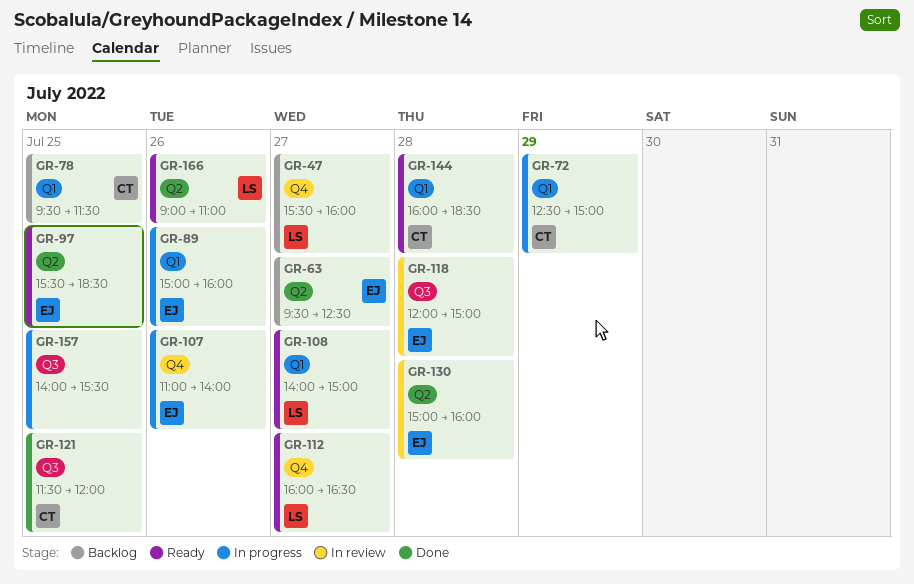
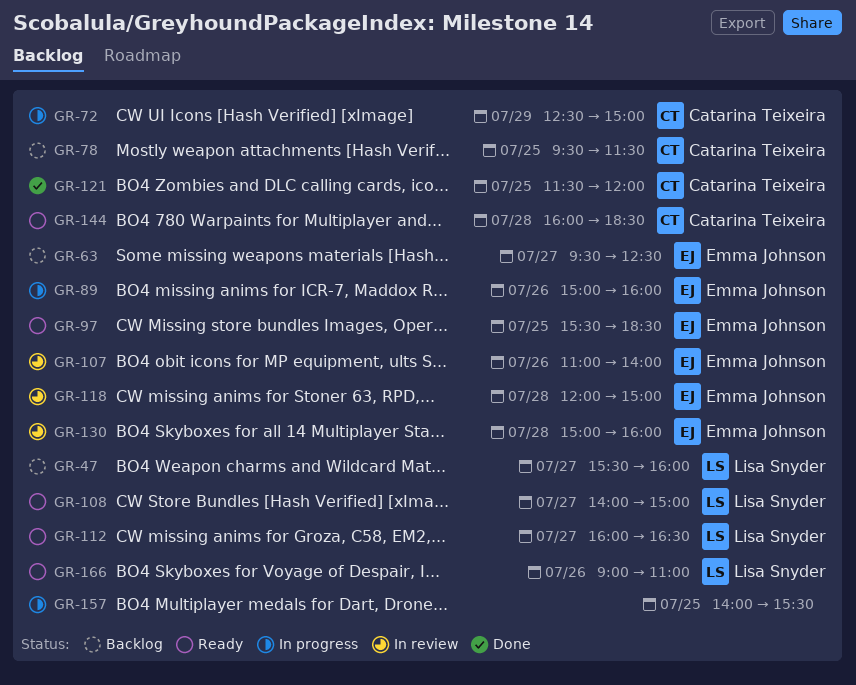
GR-107, status: In progress -> In review

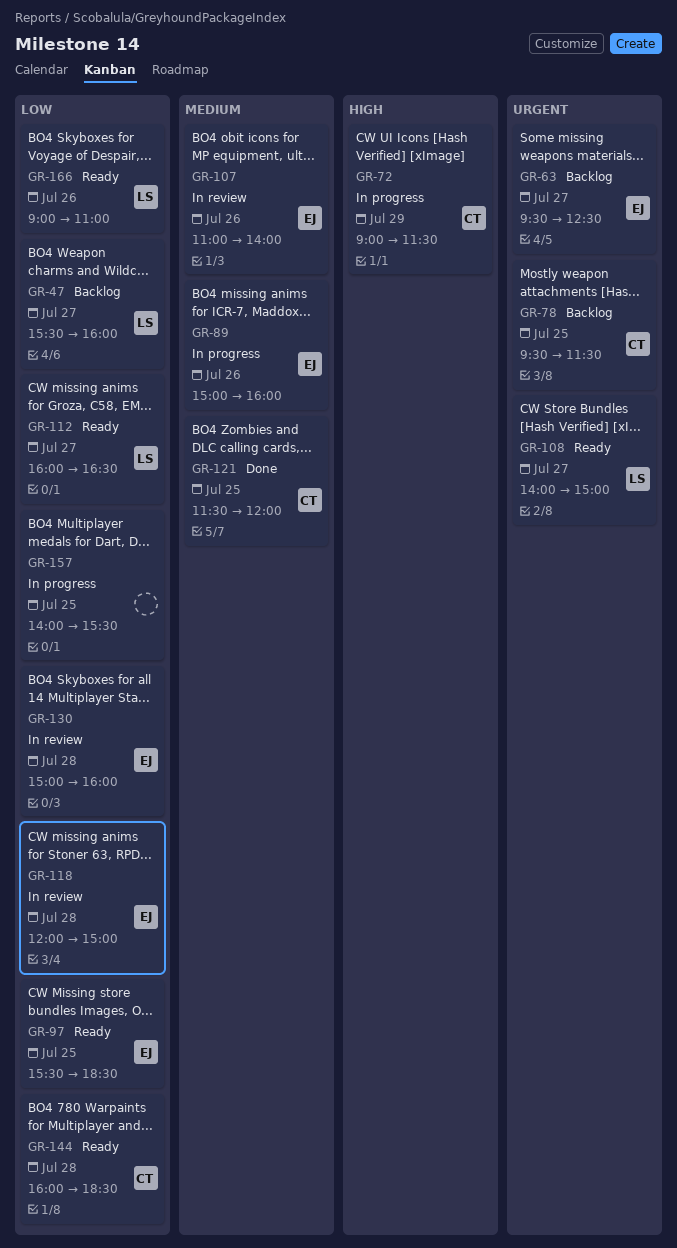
GR-72, begins: 12:30 -> 09:00
GR-72, ends: 15:00 -> 11:30

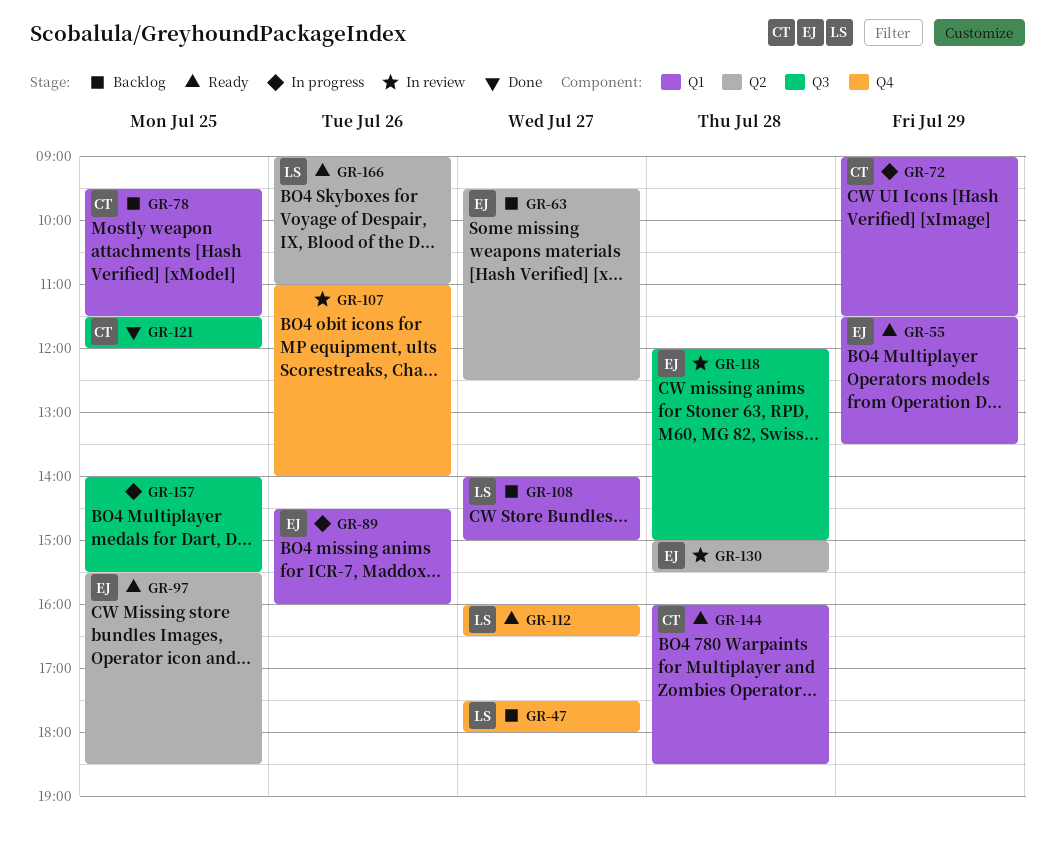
GR-47, begins: 15:30 -> 17:30
GR-47, ends: 16:00 -> 18:00
GR-55: none -> present
GR-89, begins: 15:00 -> 14:30
GR-107, owner: EJ -> none
GR-108, status: Ready -> Backlog
GR-130, ends: 16:00 -> 15:30

